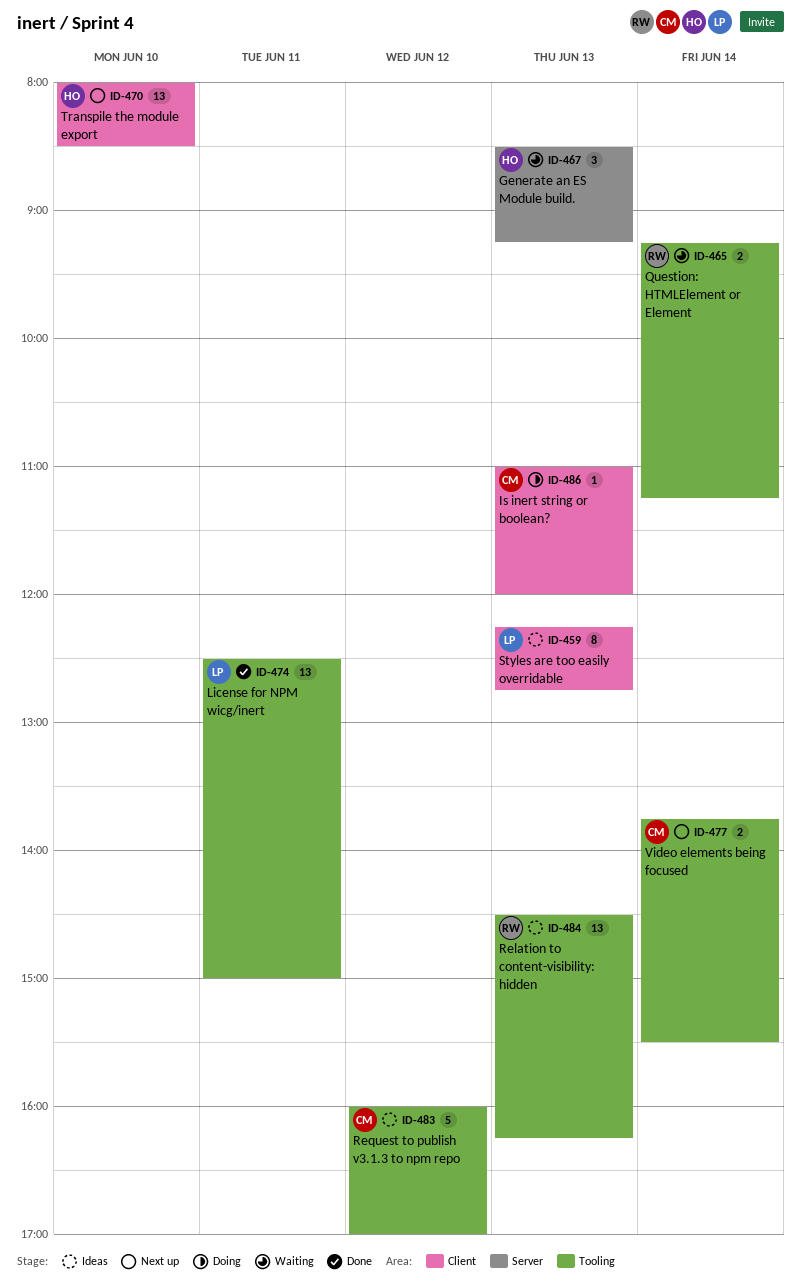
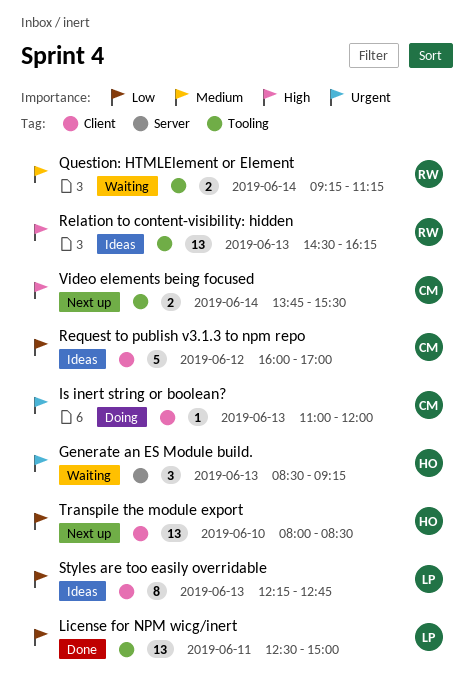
Request to publish v3.1.3 to npm repo, label: Tooling -> Client

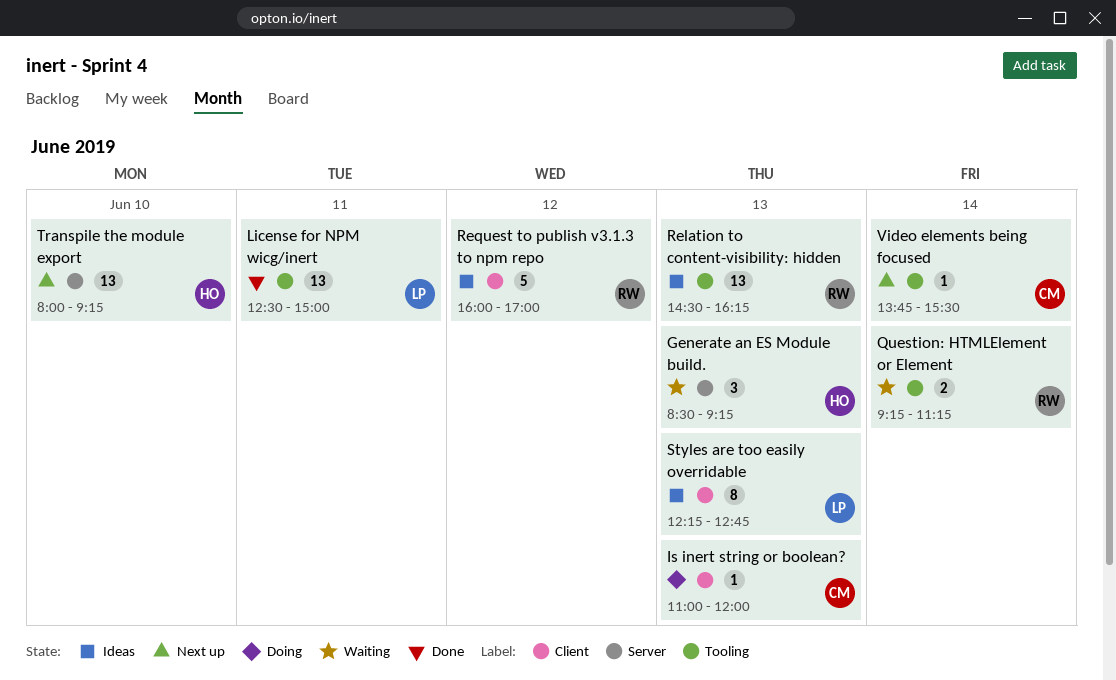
Request to publish v3.1.3 to npm repo, owner: CM -> RW
Transpile the module export, label: Client -> Server
Transpile the module export, ends: 08:30 -> 09:15
Video elements being focused, estimate: 2 -> 1

